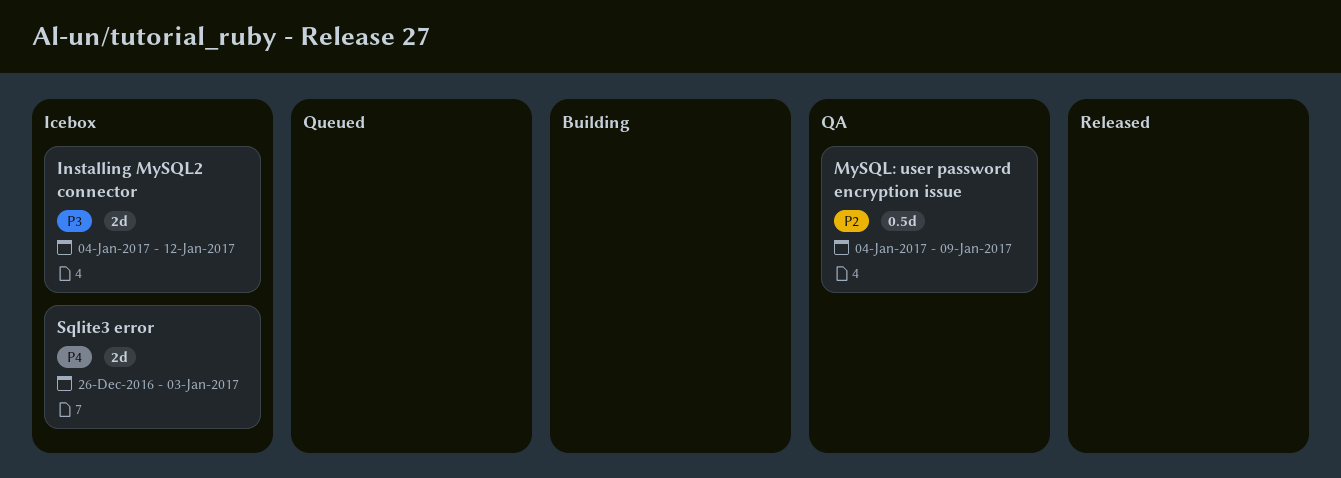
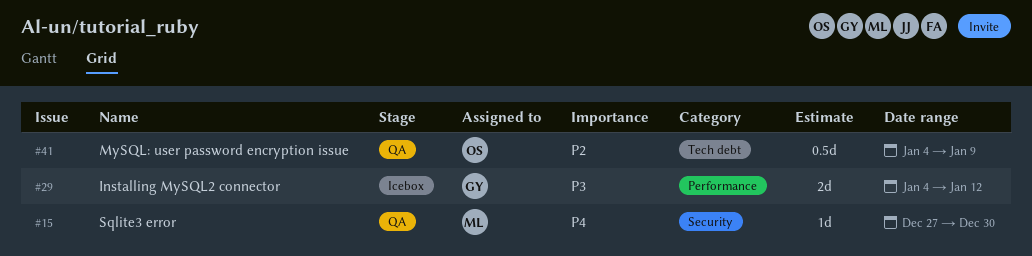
Sqlite3 error, status: Icebox -> QA
Sqlite3 error, estimate: 2d -> 1d
Sqlite3 error, start: Dec 26 -> Dec 27
Sqlite3 error, due: Jan 3 -> Dec 30

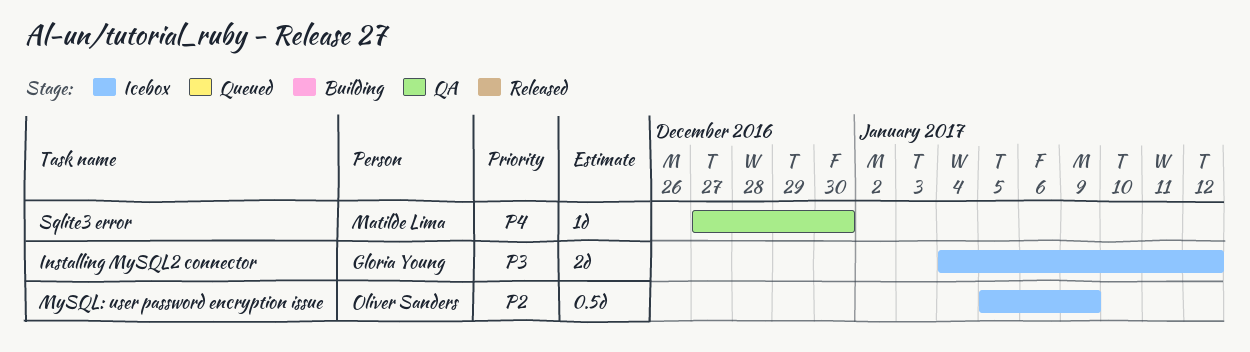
MySQL: user password encryption issue, status: QA -> Icebox
MySQL: user password encryption issue, start: Jan 4 -> Jan 5

